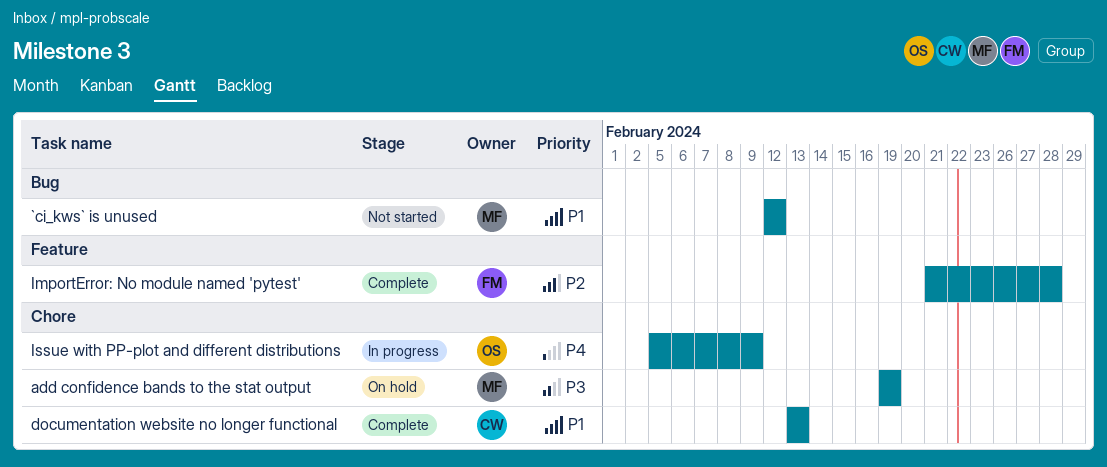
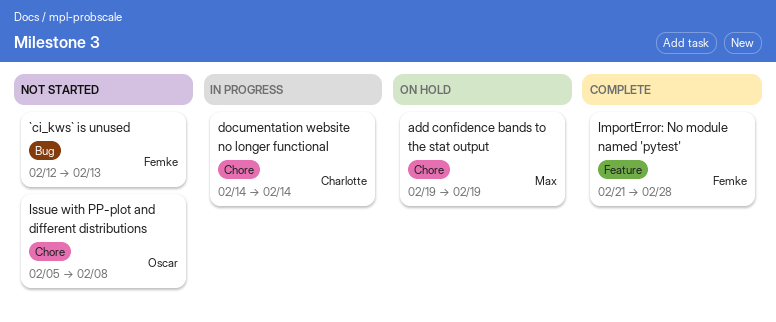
`ci_kws` is unused, owner: Max -> Femke
`ci_kws` is unused, due: Feb 12 -> Feb 13
documentation website no longer functional, status: Complete -> In progress
documentation website no longer functional, start: Feb 13 -> Feb 14
documentation website no longer functional, due: Feb 13 -> Feb 14
Issue with PP-plot and different distributions, status: In progress -> Not started
Issue with PP-plot and different distributions, due: Feb 9 -> Feb 8

